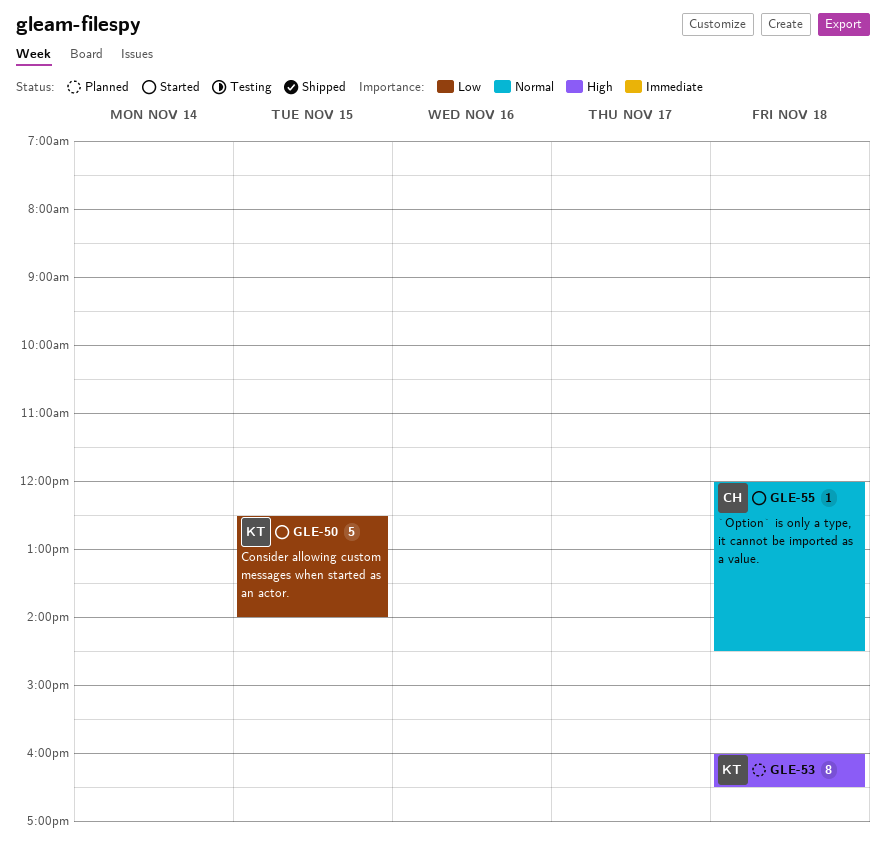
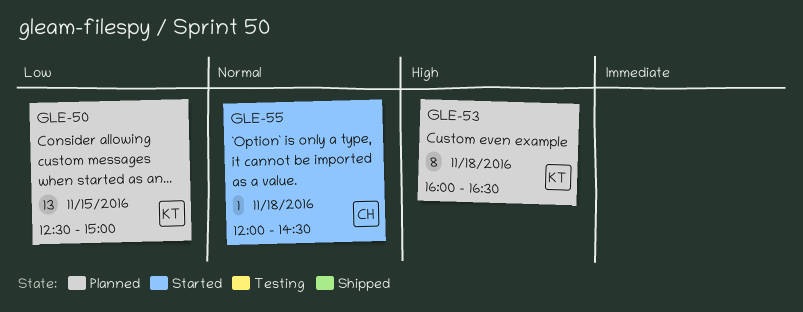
GLE-50, status: Started -> Planned
GLE-50, estimate: 5 -> 13
GLE-50, ends: 14:00 -> 15:00

